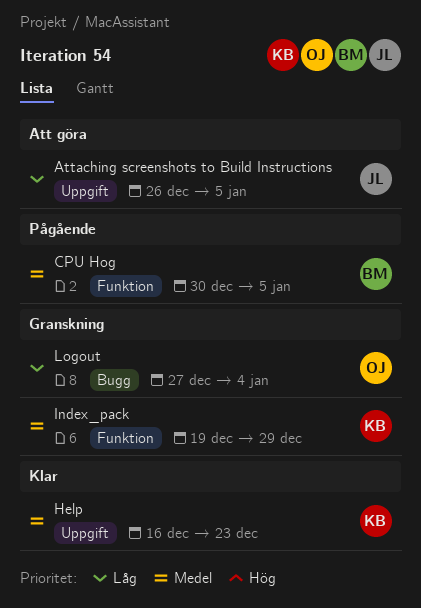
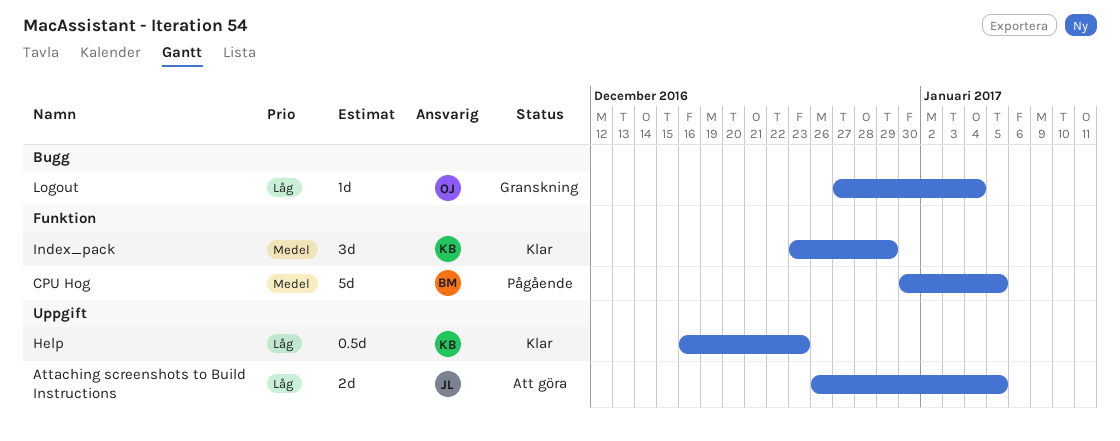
Help, priority: Medel -> Låg
Index_pack, status: Granskning -> Klar
Index_pack, start: Dec 19 -> Dec 23

